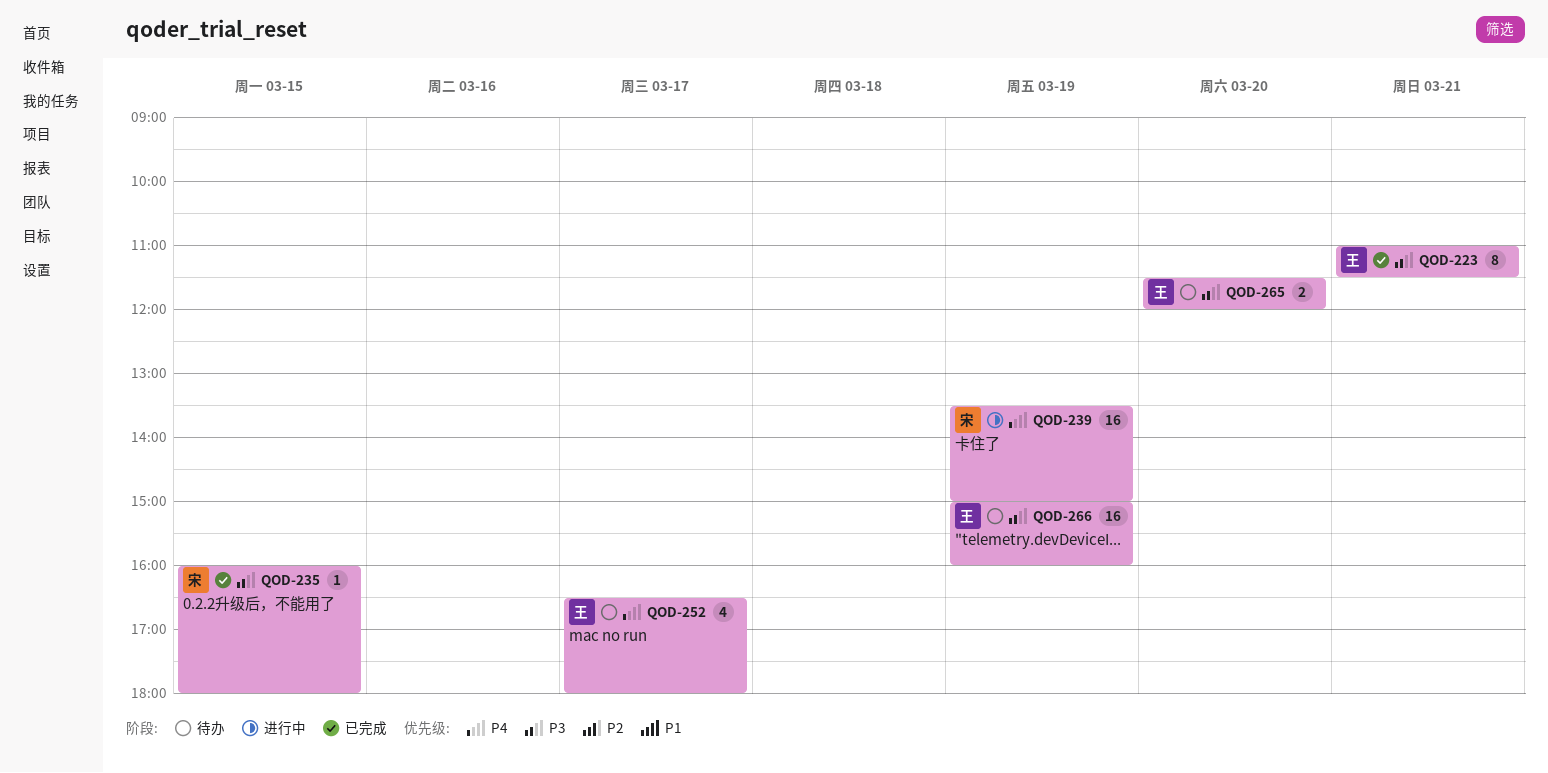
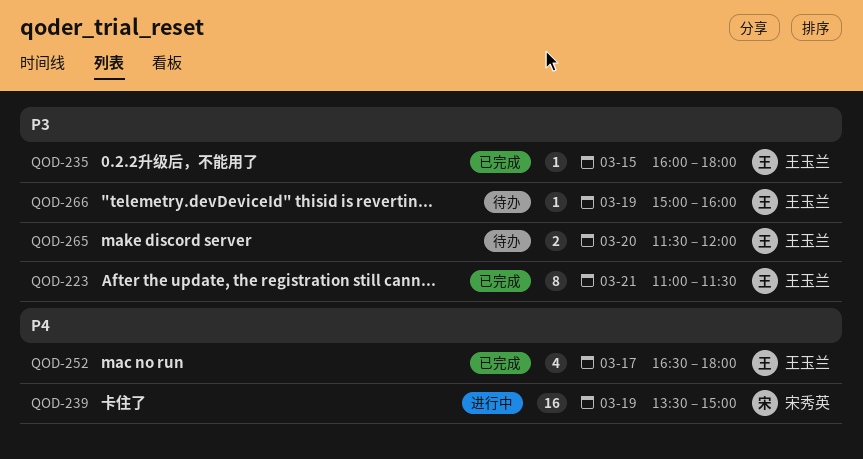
QOD-235, owner: 宋秀英 -> 王玉兰
QOD-252, status: 待办 -> 已完成
QOD-266, estimate: 16 -> 1

